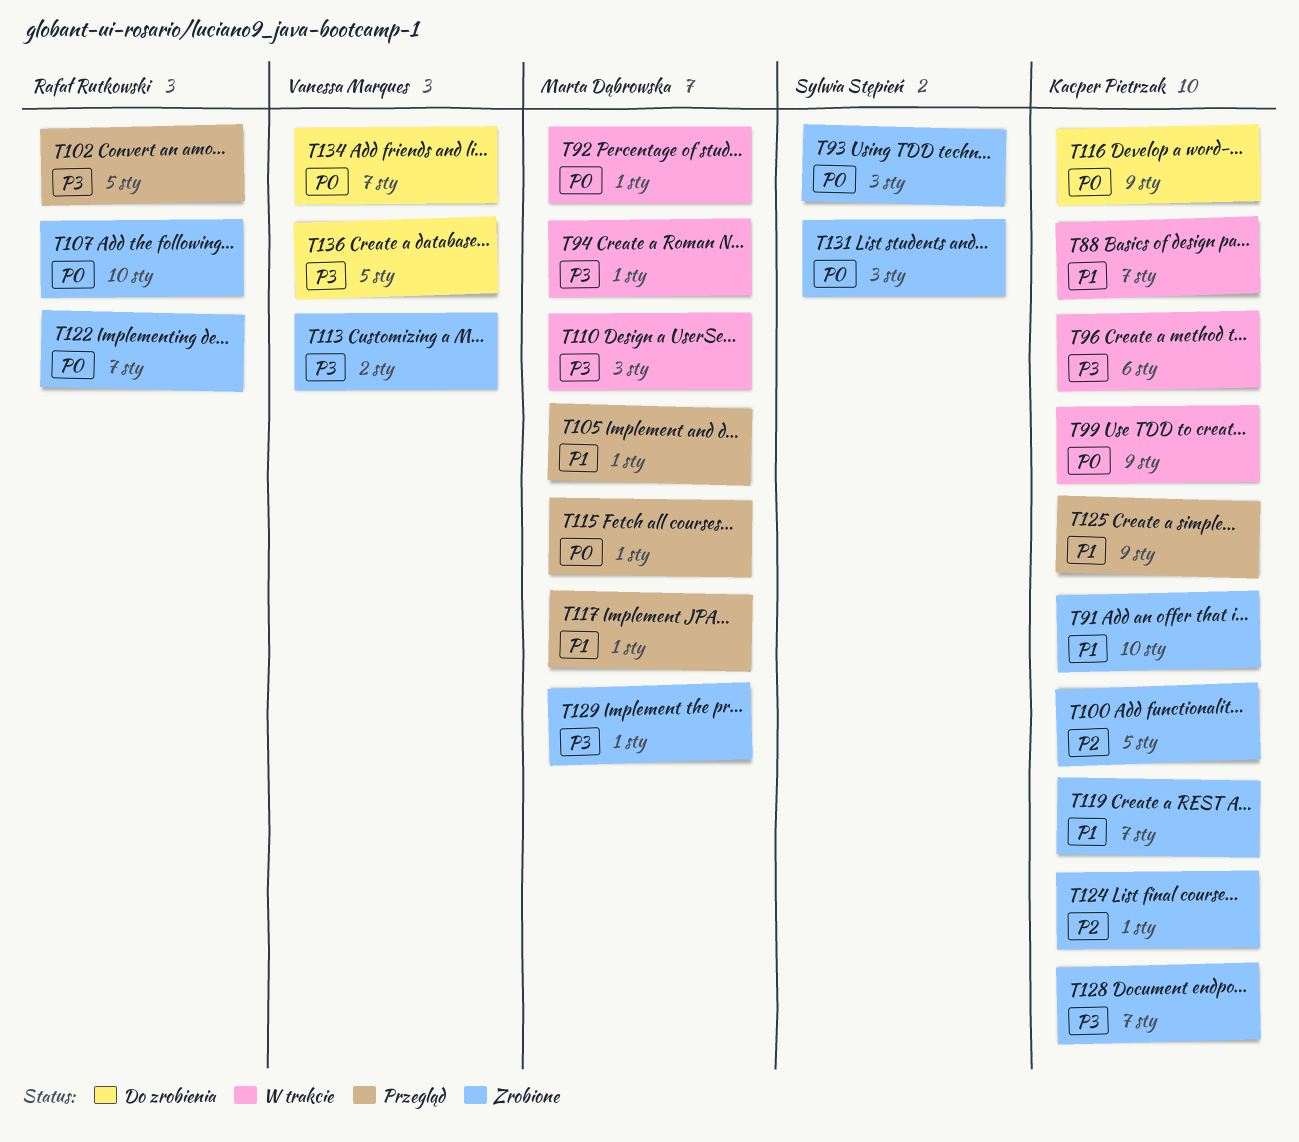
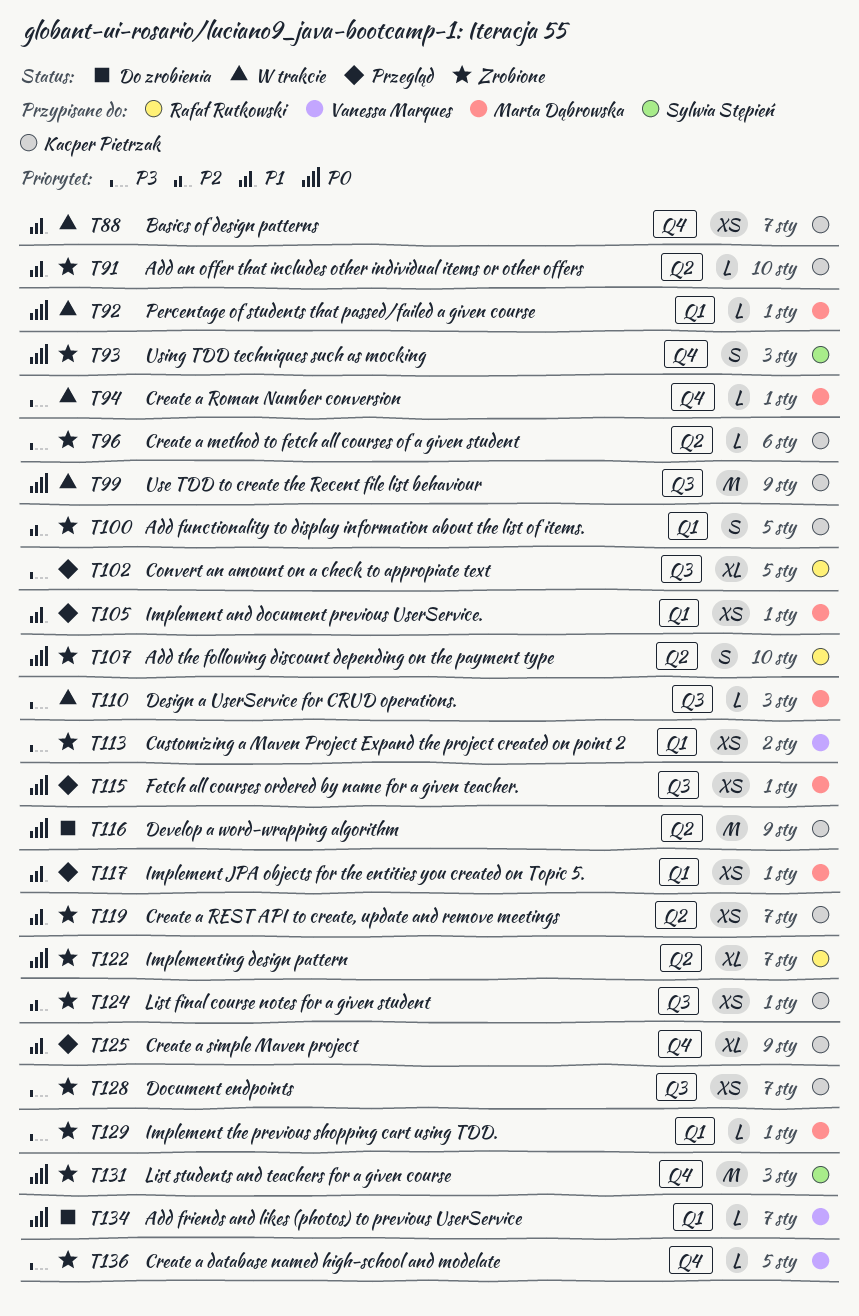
T96, status: W trakcie -> Zrobione
T136, status: Do zrobienia -> Zrobione

